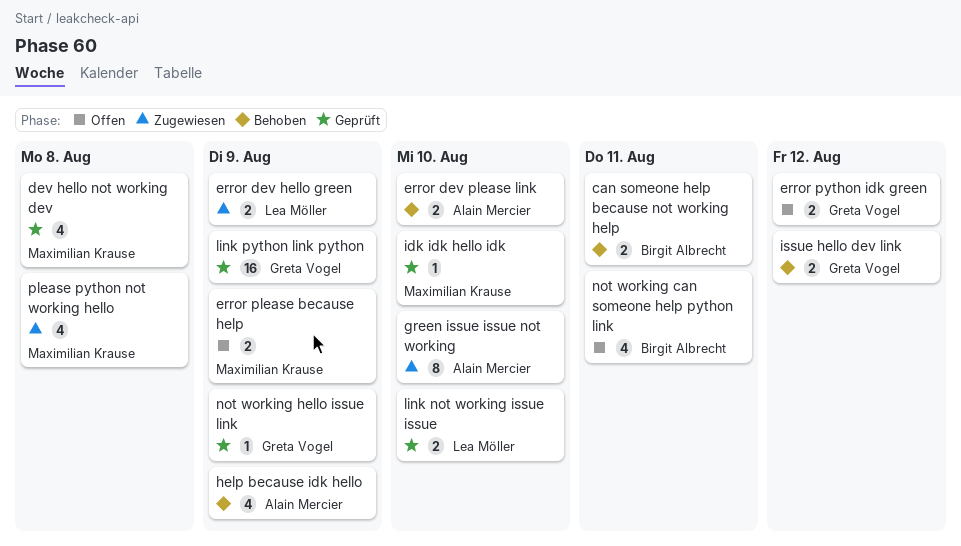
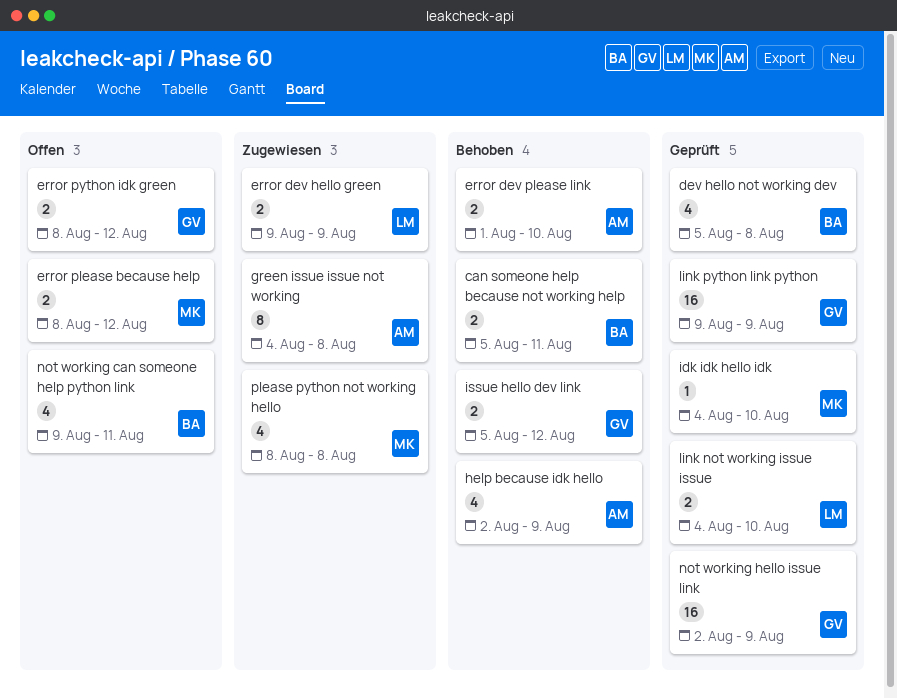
dev hello not working dev, owner: Maximilian Krause -> Birgit Albrecht
error please because help, due: Aug 9 -> Aug 12
green issue issue not working, due: Aug 10 -> Aug 8
not working hello issue link, estimate: 1 -> 16

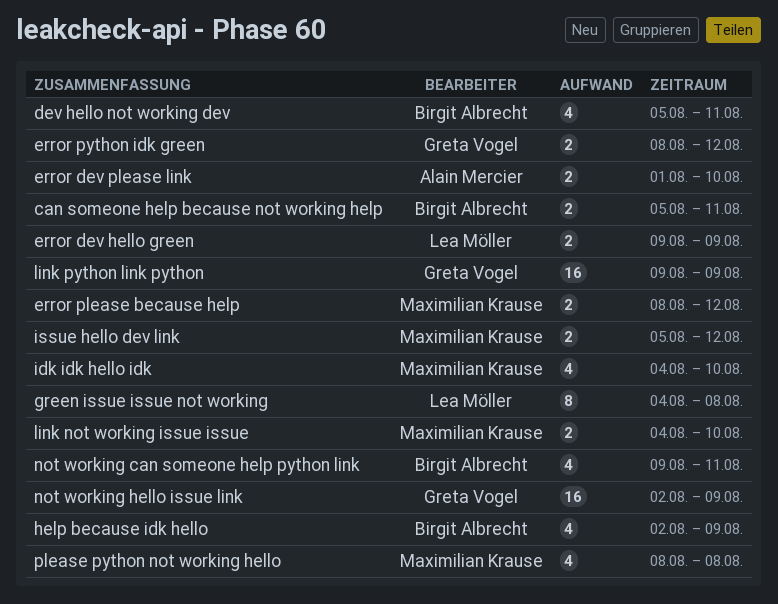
dev hello not working dev, due: Aug 8 -> Aug 11
green issue issue not working, owner: Alain Mercier -> Lea Möller
help because idk hello, owner: Alain Mercier -> Birgit Albrecht
idk idk hello idk, estimate: 1 -> 4
issue hello dev link, owner: Greta Vogel -> Maximilian Krause
link not working issue issue, owner: Lea Möller -> Maximilian Krause

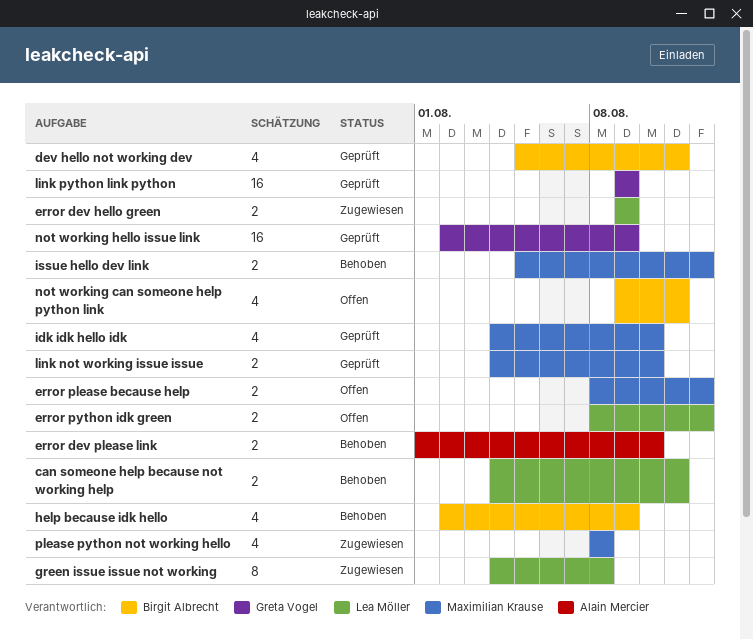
can someone help because not working help, owner: Birgit Albrecht -> Lea Möller
can someone help because not working help, start: Aug 5 -> Aug 4
error python idk green, owner: Greta Vogel -> Lea Möller

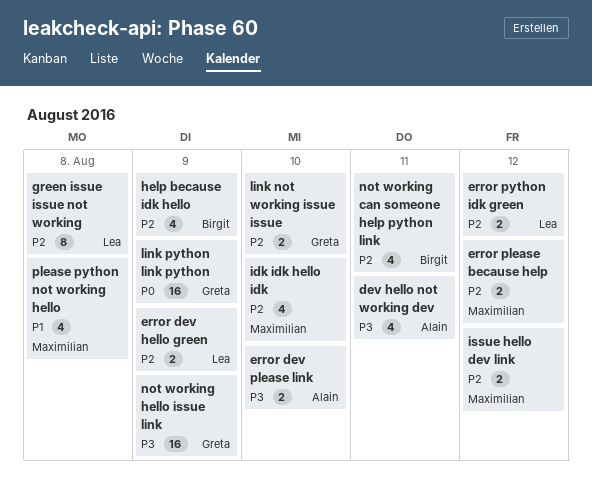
can someone help because not working help: present -> none
dev hello not working dev, owner: Birgit Albrecht -> Alain Mercier
link not working issue issue, owner: Maximilian Krause -> Greta Vogel

